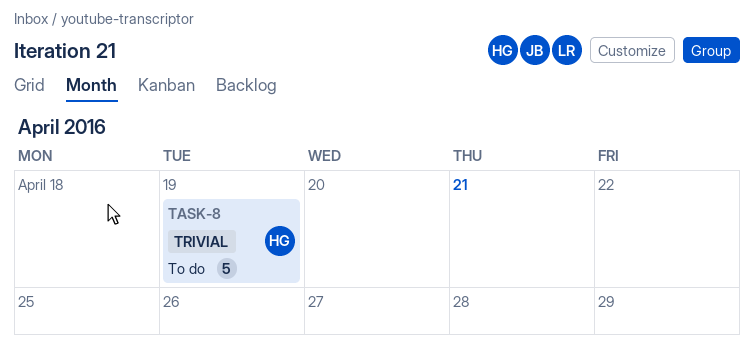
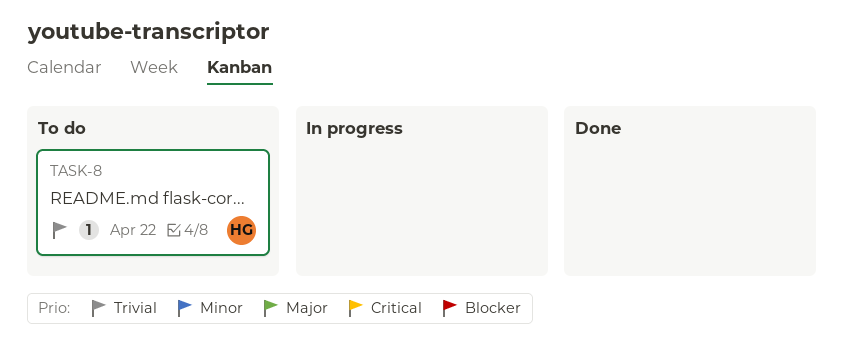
TASK-8, estimate: 5 -> 1
TASK-8, due: Apr 19 -> Apr 22

